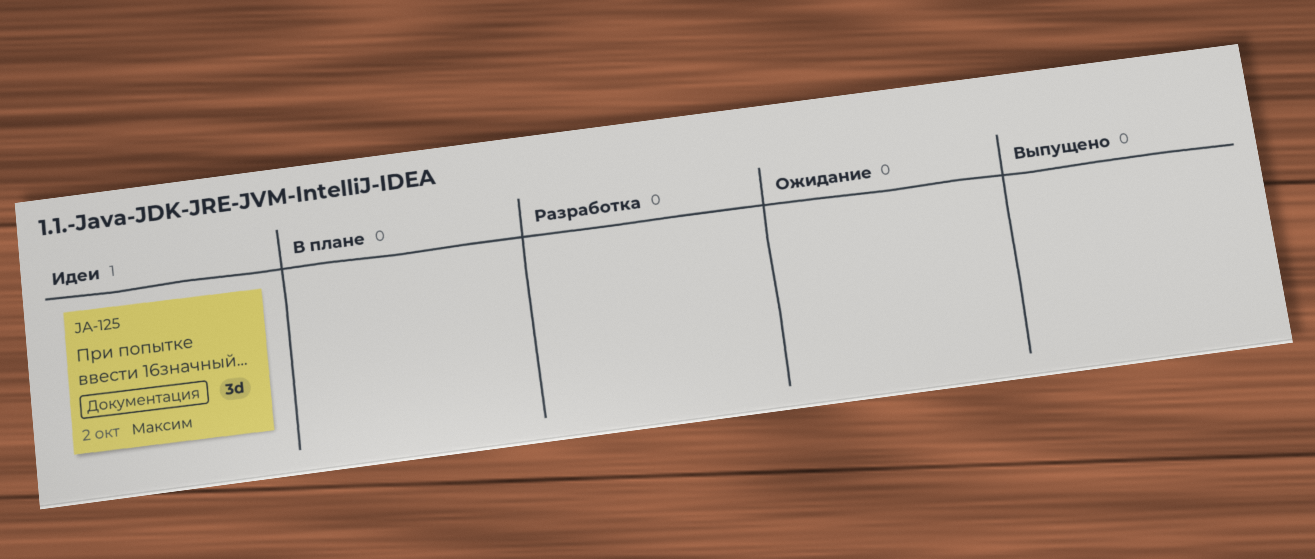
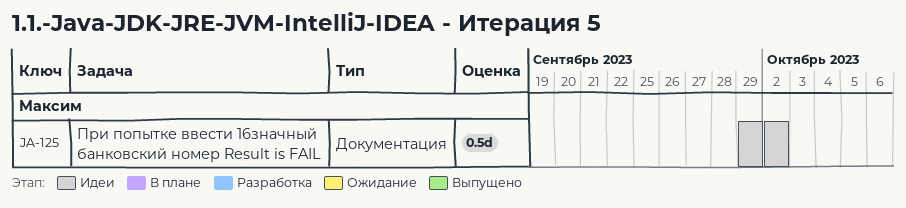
JA-125, estimate: 3d -> 0.5d

